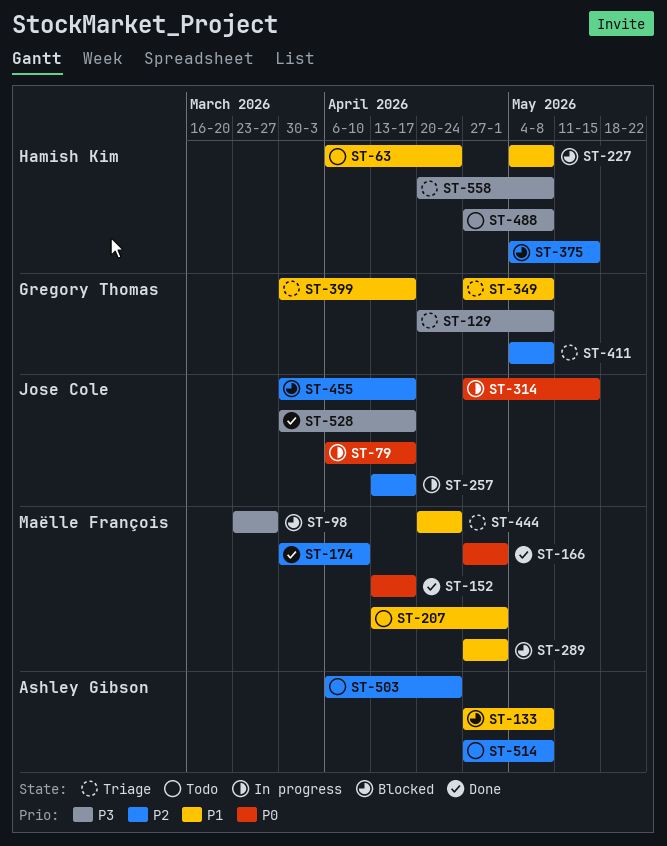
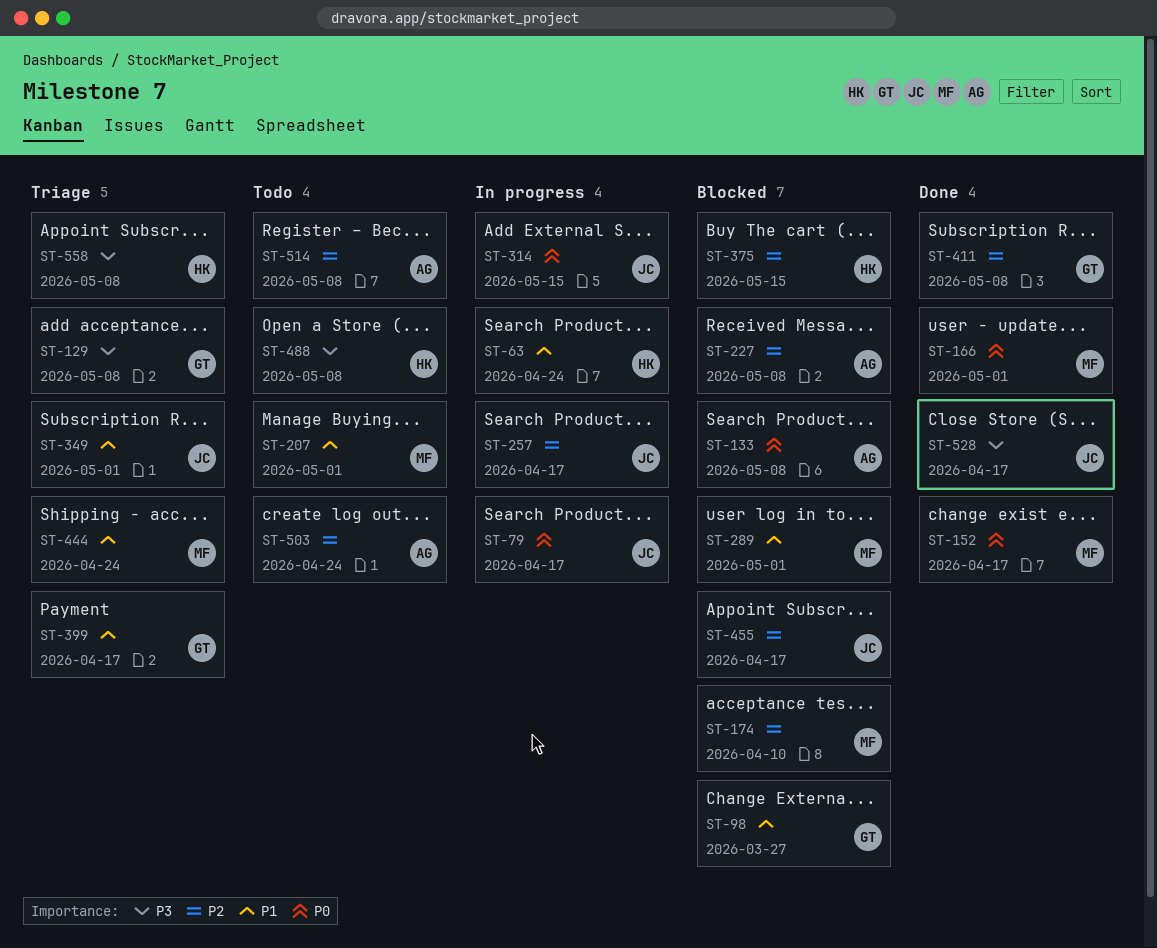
ST-63, status: Todo -> In progress
ST-98, owner: Maëlle François -> Gregory Thomas
ST-98, priority: P3 -> P1
ST-133, priority: P1 -> P0
ST-174, status: Done -> Blocked
ST-227, owner: Hamish Kim -> Ashley Gibson
ST-227, priority: P1 -> P2
ST-349, owner: Gregory Thomas -> Jose Cole
ST-349, due: May 8 -> May 1
ST-411, status: Triage -> Done

